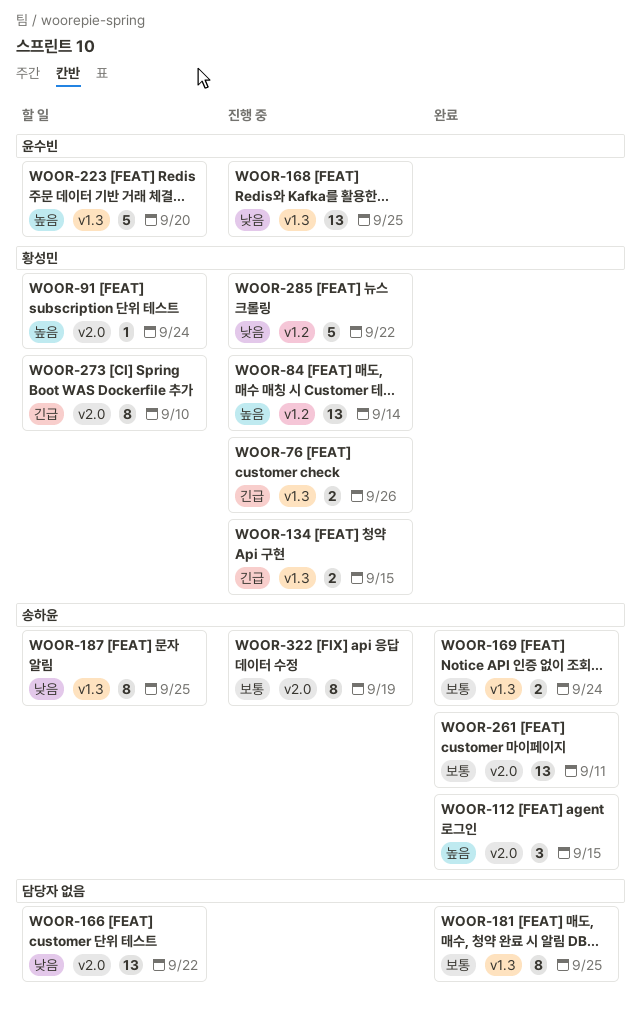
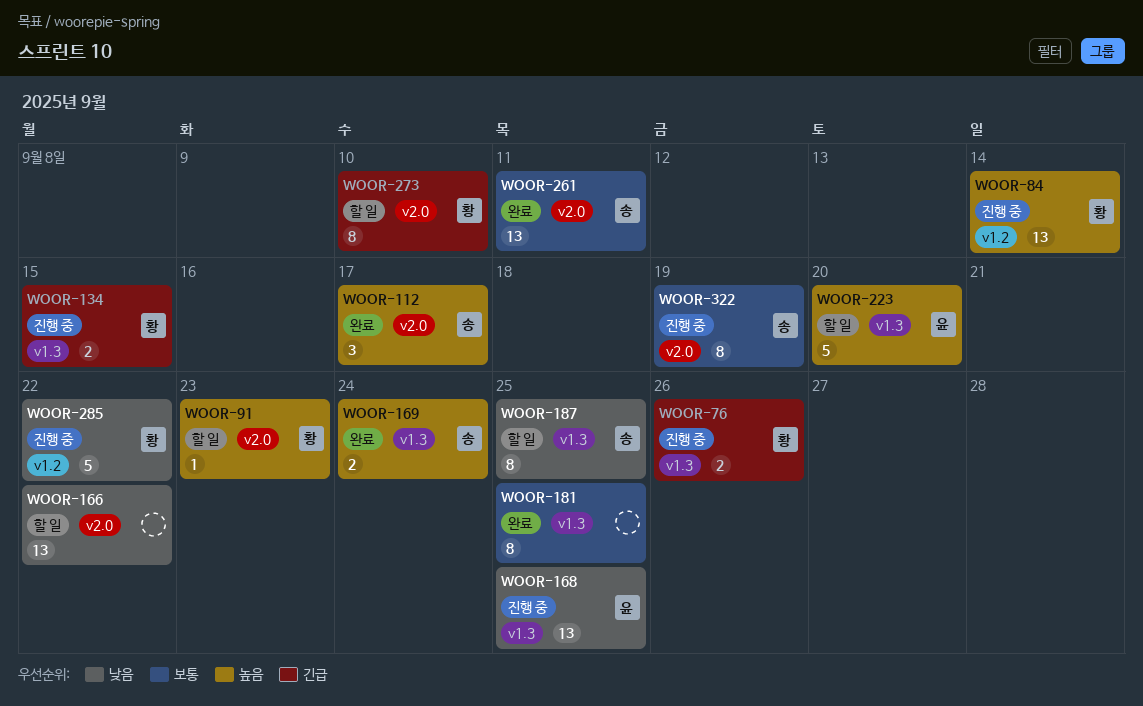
WOOR-91, due: Sep 24 -> Sep 23
WOOR-112, due: Sep 15 -> Sep 17
WOOR-169, priority: 보통 -> 높음

